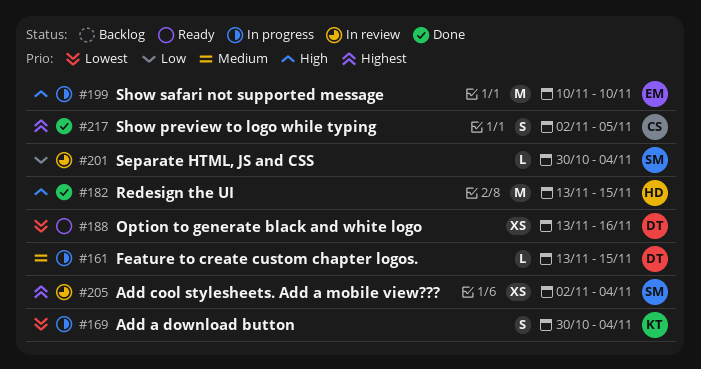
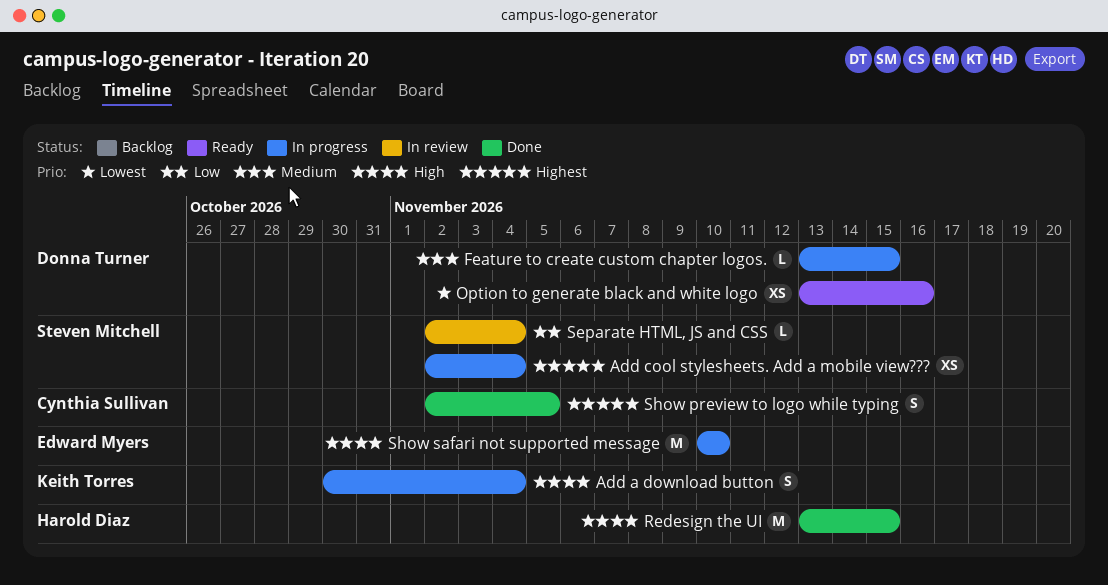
Add a download button, priority: Lowest -> High
Add cool stylesheets. Add a mobile view???, status: In review -> In progress
Separate HTML, JS and CSS, start: Oct 30 -> Nov 2

